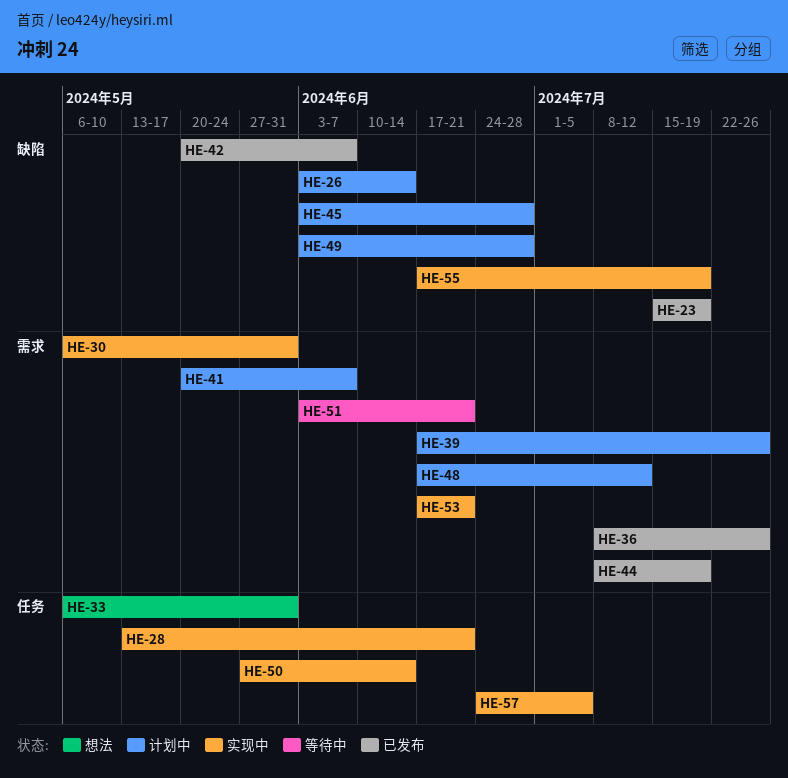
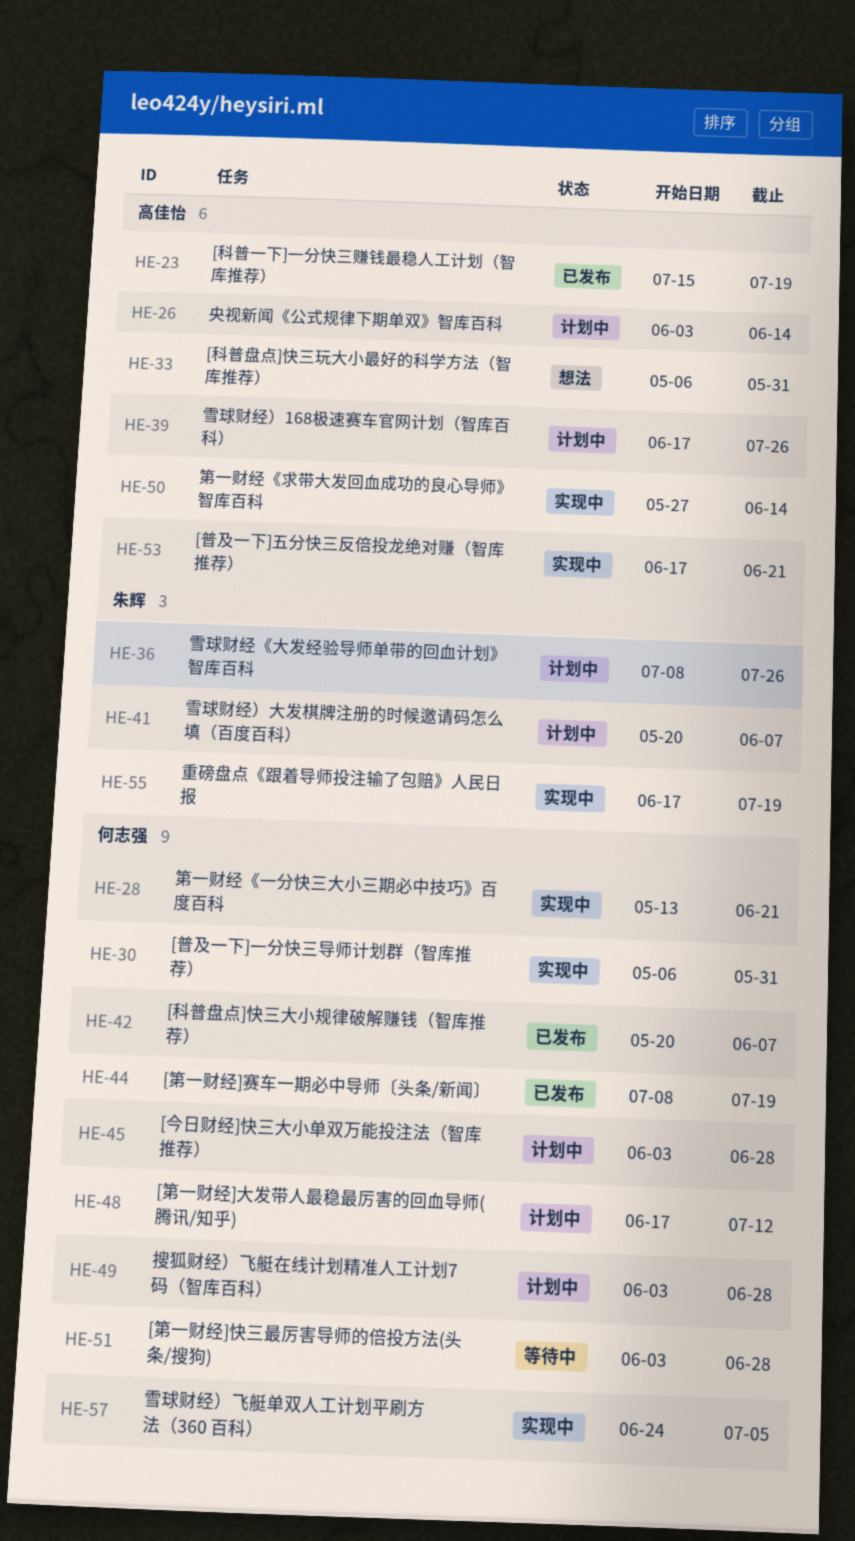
HE-36, status: 已发布 -> 计划中
HE-51, due: Jun 21 -> Jun 28

